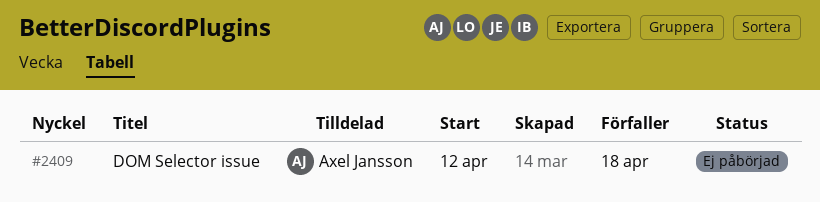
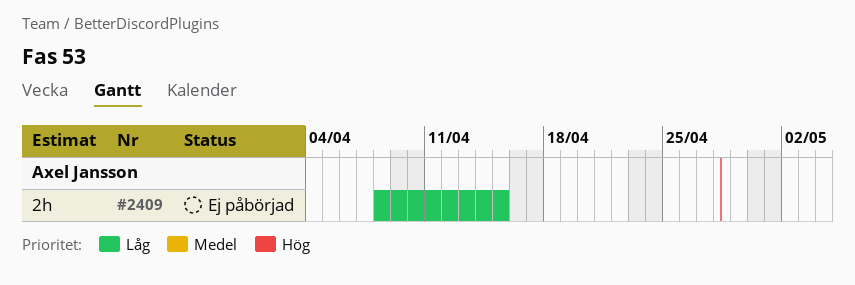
#2409, start: Apr 12 -> Apr 8
#2409, due: Apr 18 -> Apr 15

